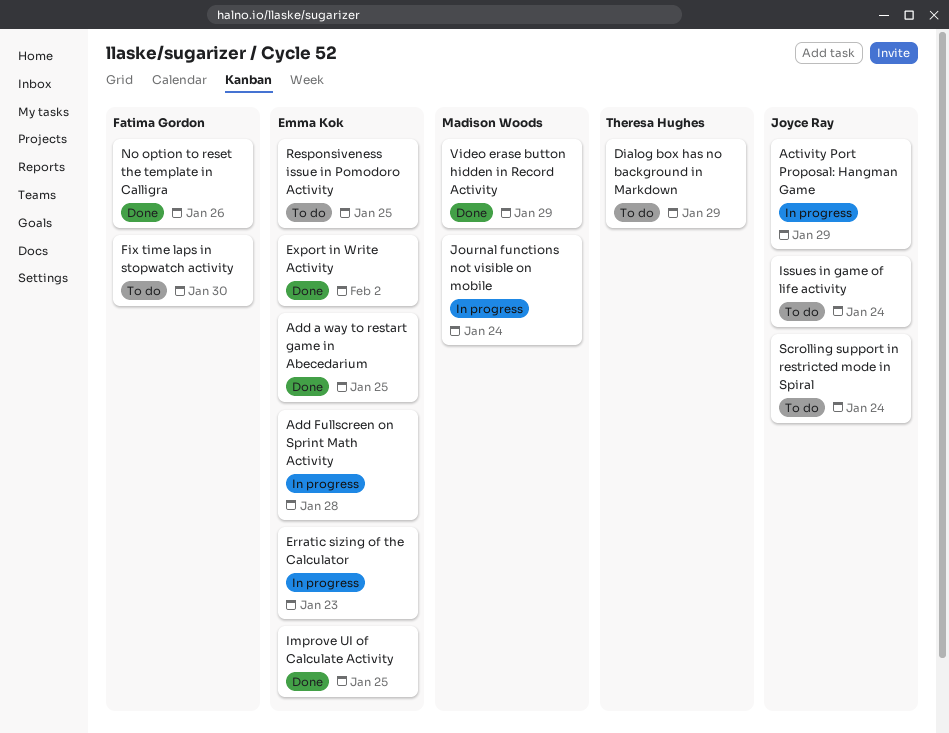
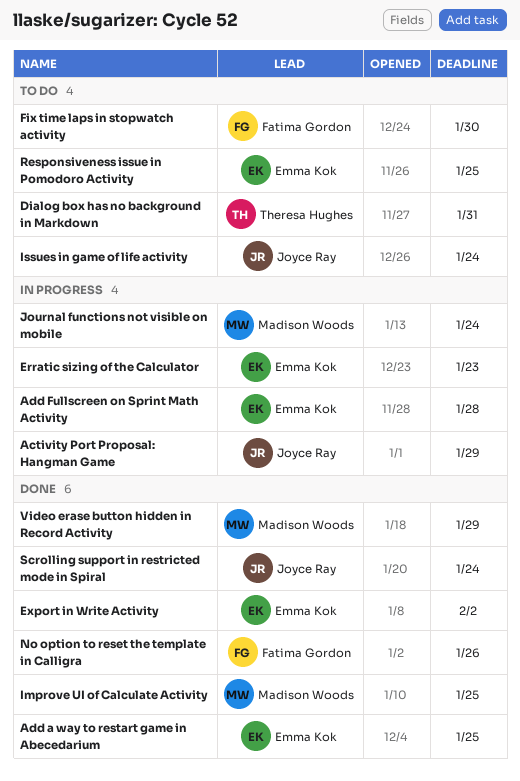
Dialog box has no background in Markdown, due: Jan 29 -> Jan 31
Improve UI of Calculate Activity, owner: Emma Kok -> Madison Woods
Scrolling support in restricted mode in Spiral, status: To do -> Done

